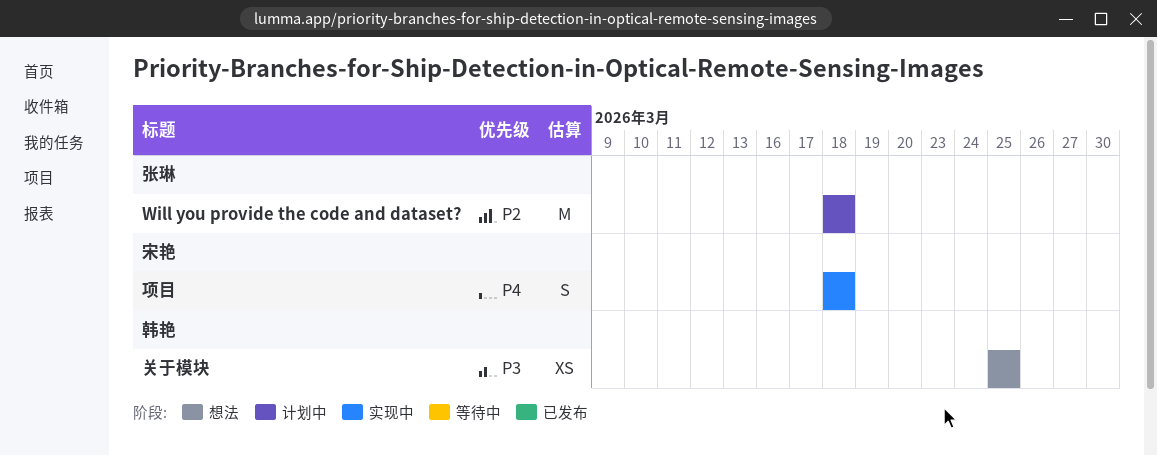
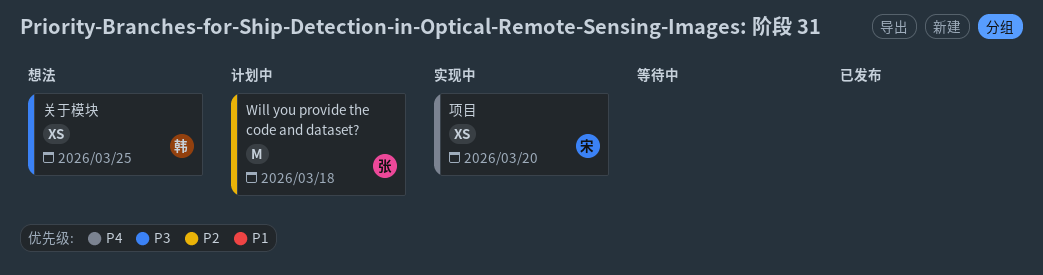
项目, estimate: S -> XS
项目, due: Mar 18 -> Mar 20

